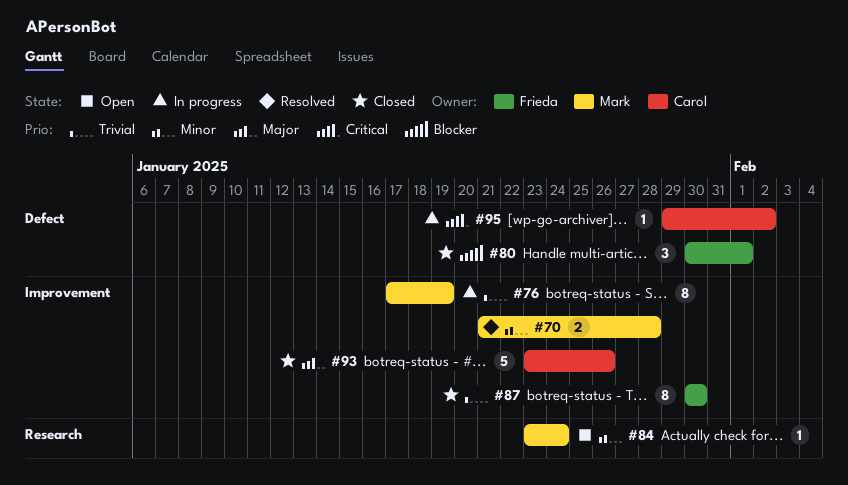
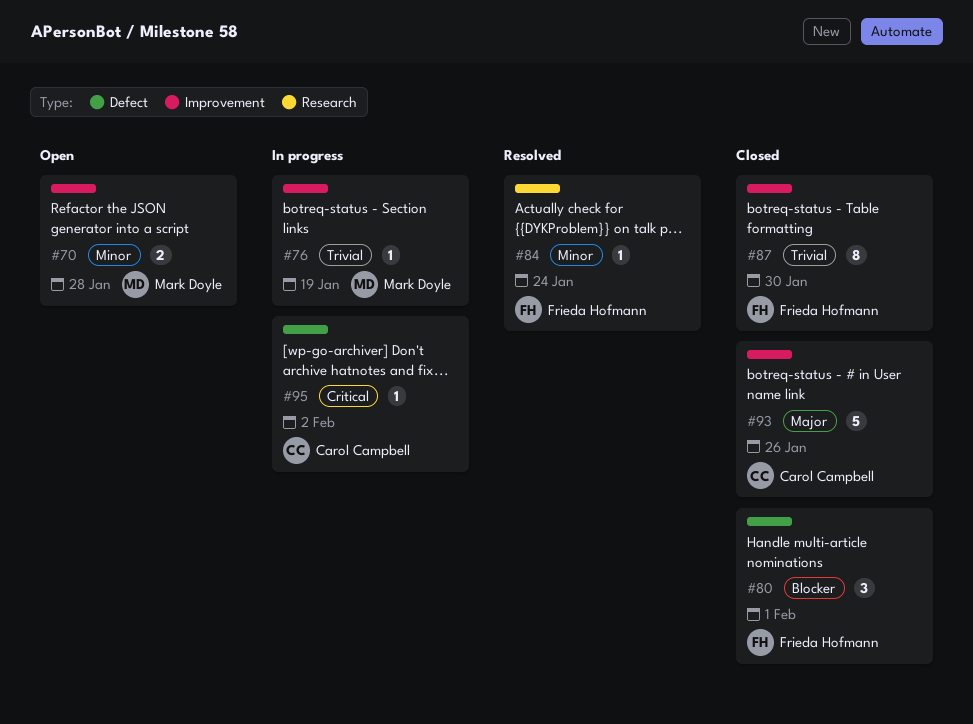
#70, status: Resolved -> Open
#76, estimate: 8 -> 1
#84, status: Open -> Resolved
#84, owner: Mark Doyle -> Frieda Hofmann

